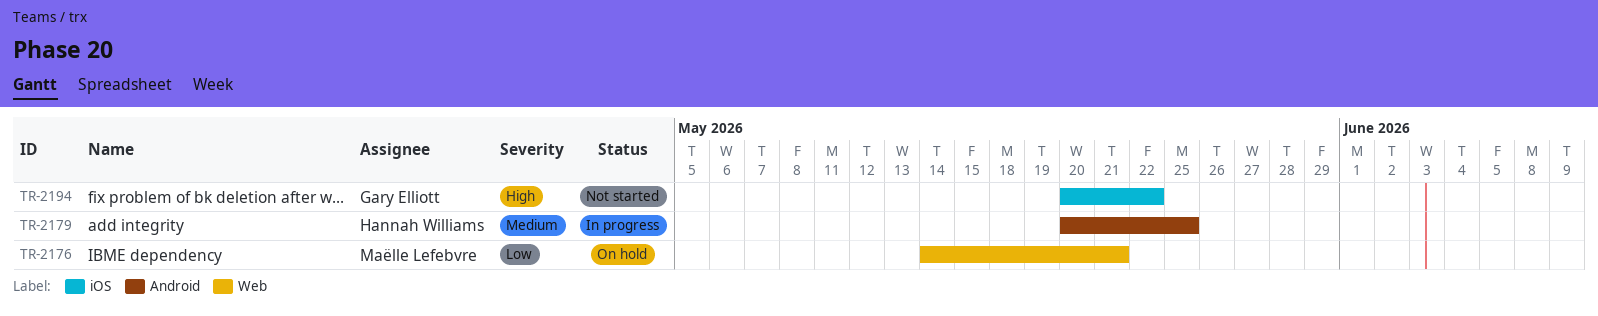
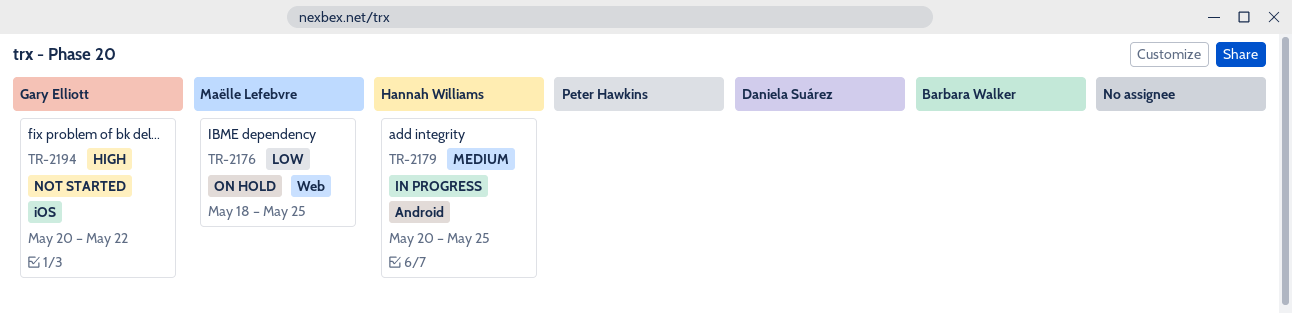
TR-2176, start: May 14 -> May 18
TR-2176, due: May 21 -> May 25

